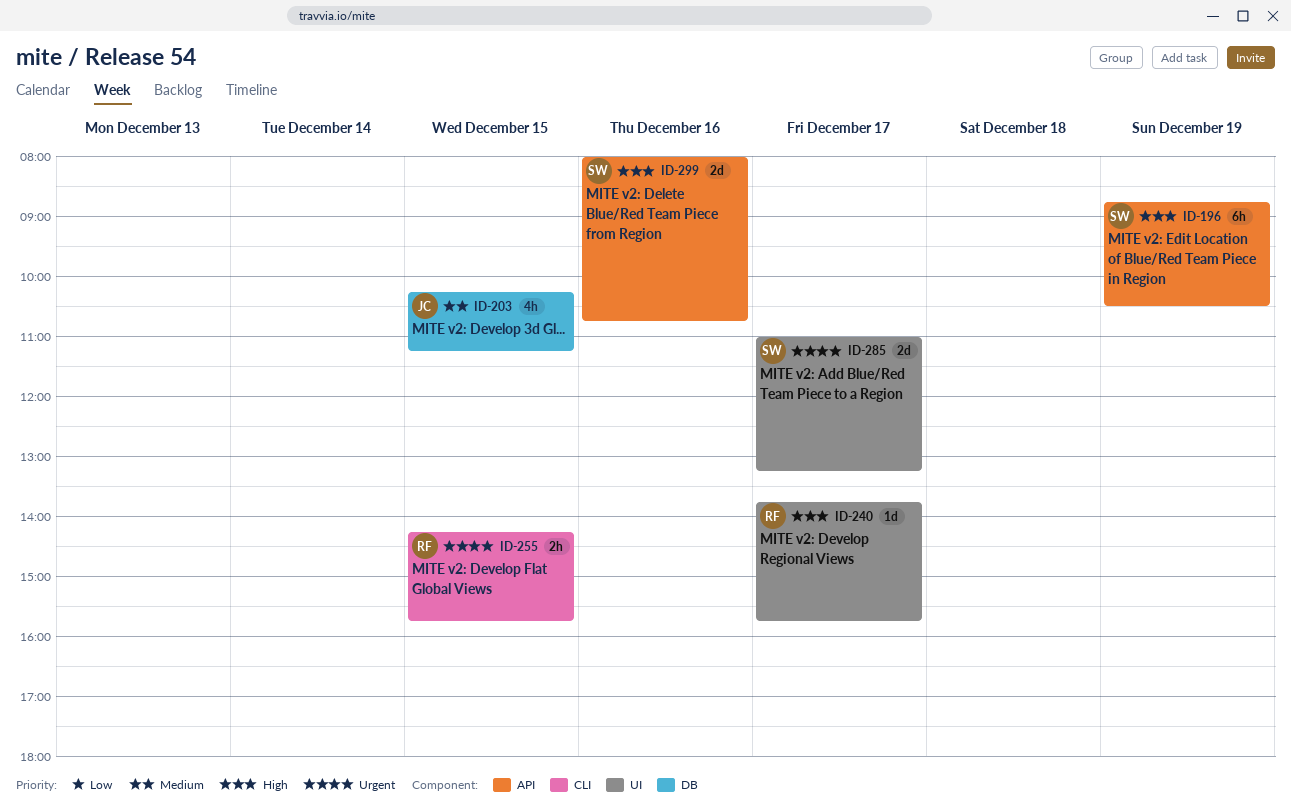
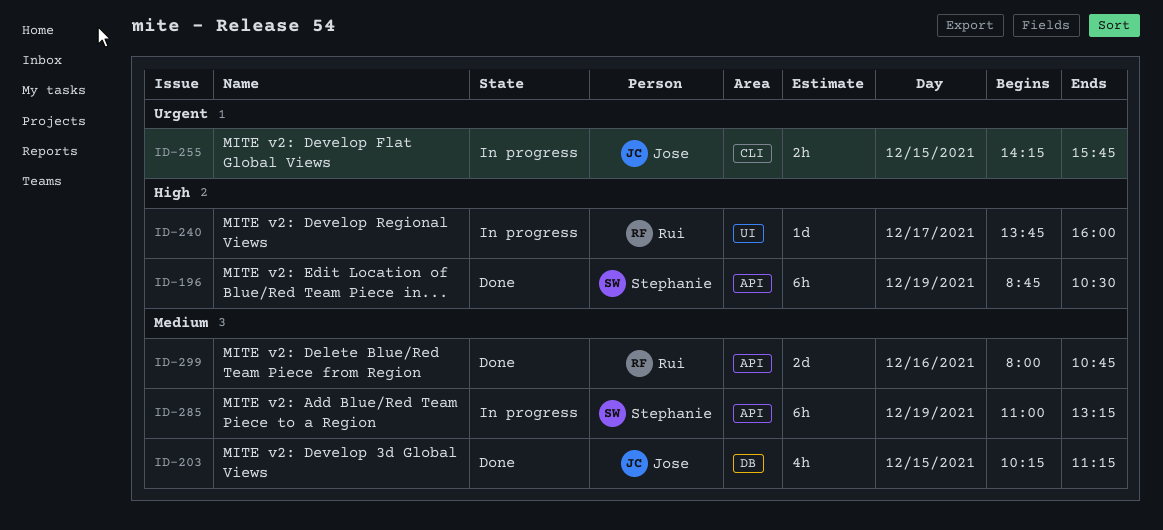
ID-240, ends: 15:45 -> 16:00
ID-255, owner: Rui -> Jose
ID-285, priority: Urgent -> Medium
ID-285, label: UI -> API
ID-285, estimate: 2d -> 6h
ID-285, day: Dec 17 -> Dec 19
ID-299, owner: Stephanie -> Rui
ID-299, priority: High -> Medium

